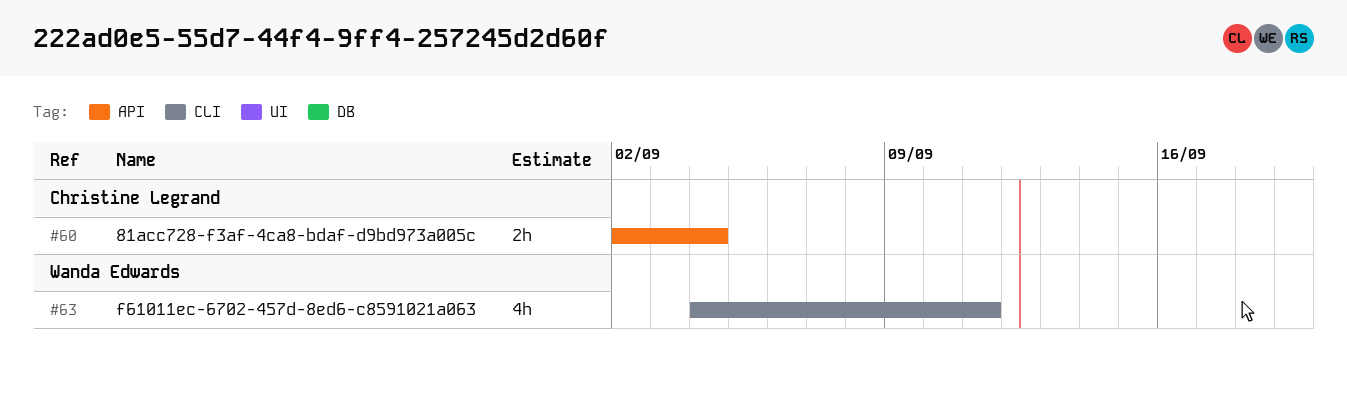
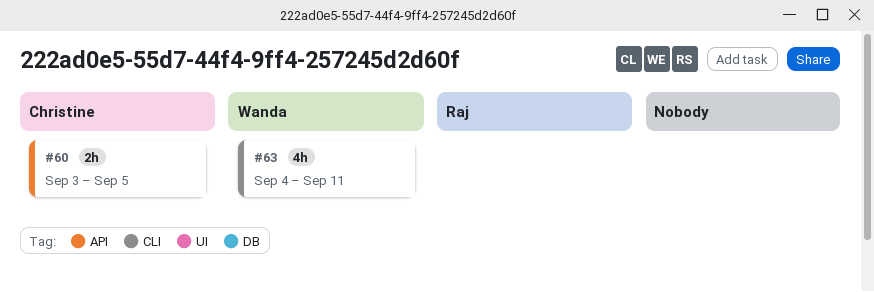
#60, start: Sep 2 -> Sep 3
#60, due: Sep 4 -> Sep 5

